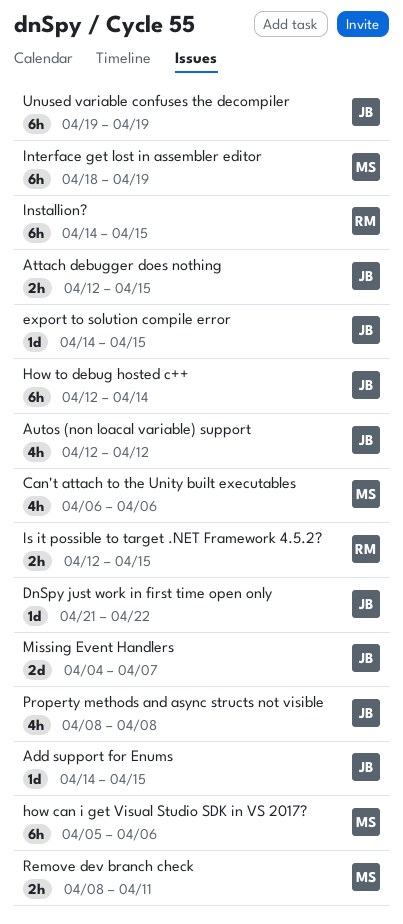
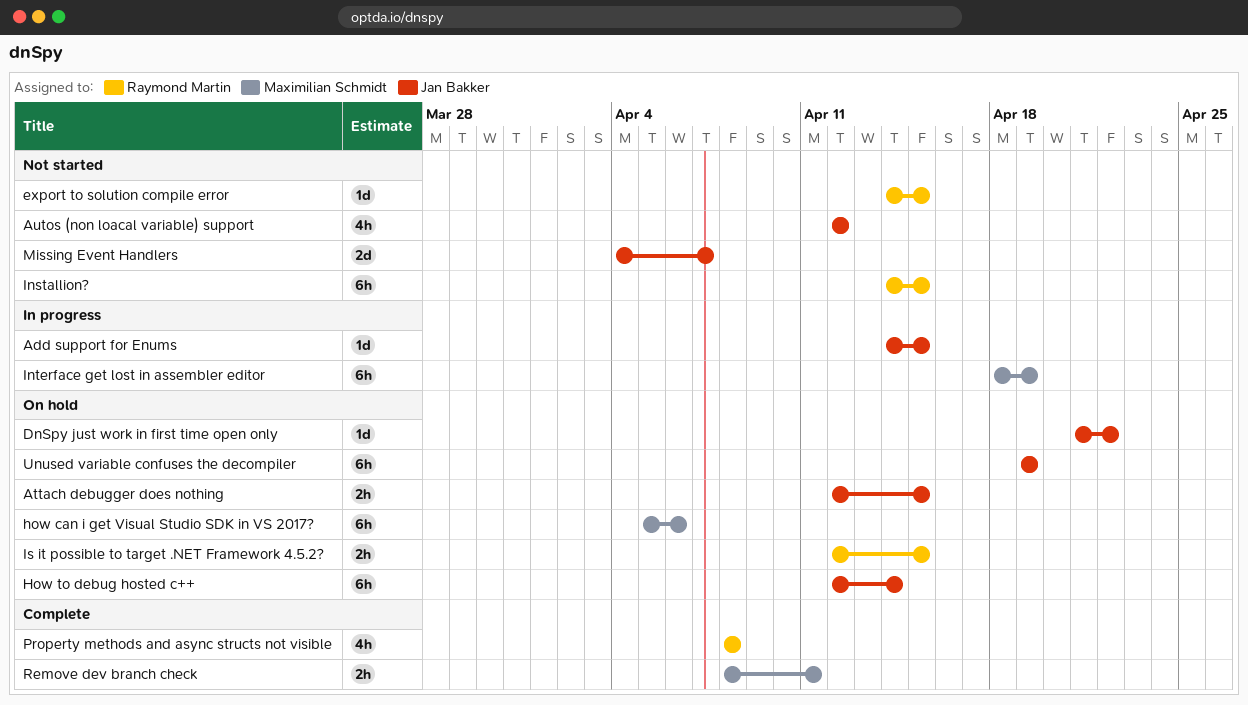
Can't attach to the Unity built executables: present -> none
export to solution compile error, owner: Jan Bakker -> Raymond Martin
Property methods and async structs not visible, owner: Jan Bakker -> Raymond Martin

